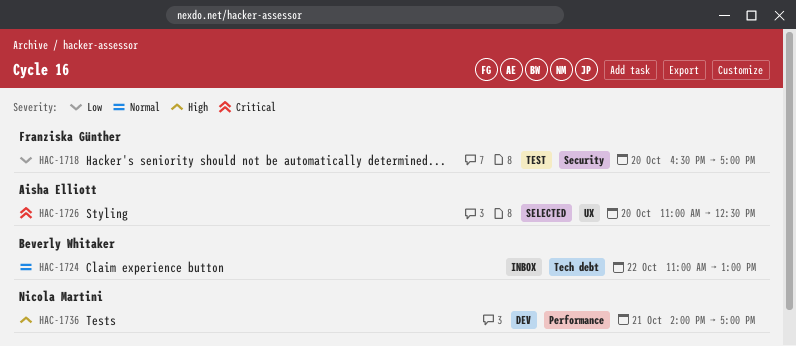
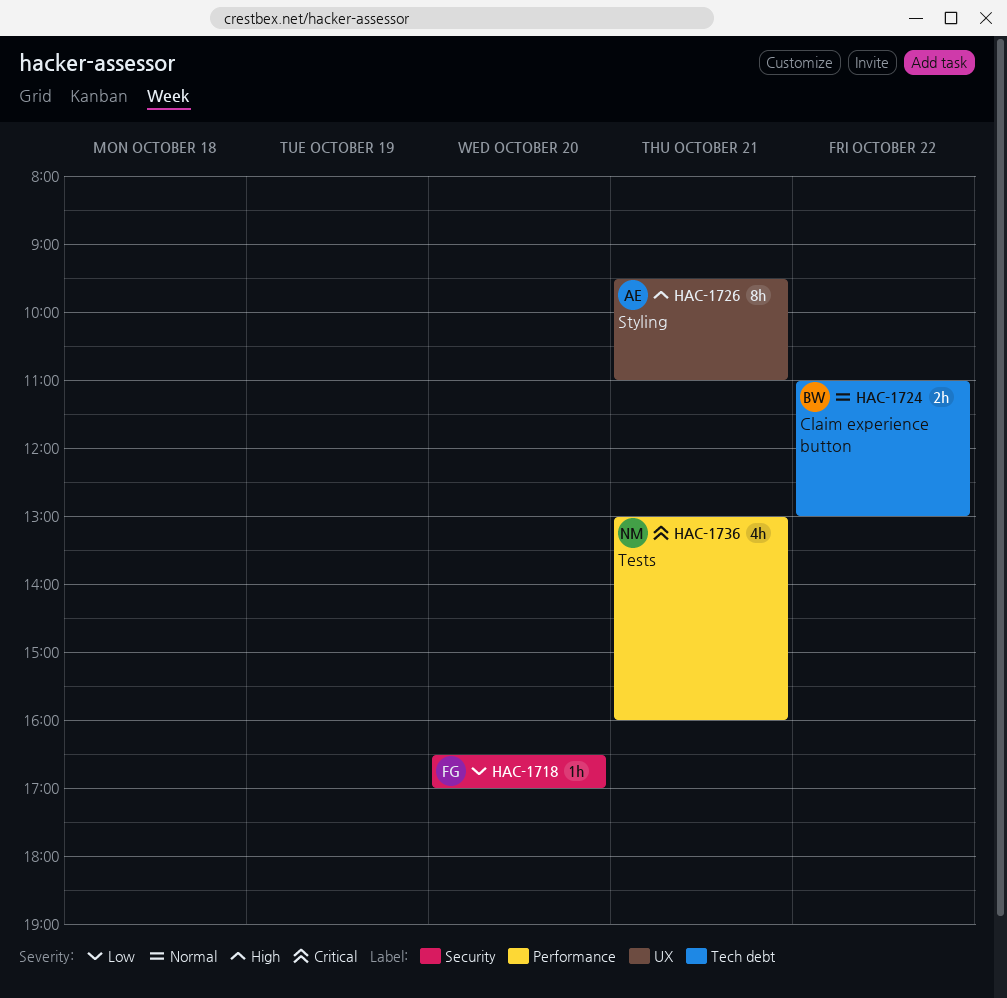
HAC-1726, priority: Critical -> High
HAC-1726, day: Oct 20 -> Oct 21
HAC-1726, begins: 11:00 -> 09:30
HAC-1726, ends: 12:30 -> 11:00
HAC-1736, priority: High -> Critical
HAC-1736, begins: 14:00 -> 13:00
HAC-1736, ends: 17:00 -> 16:00

